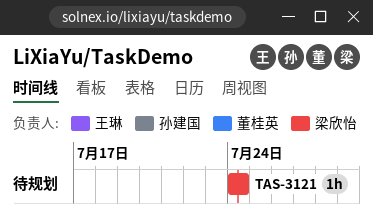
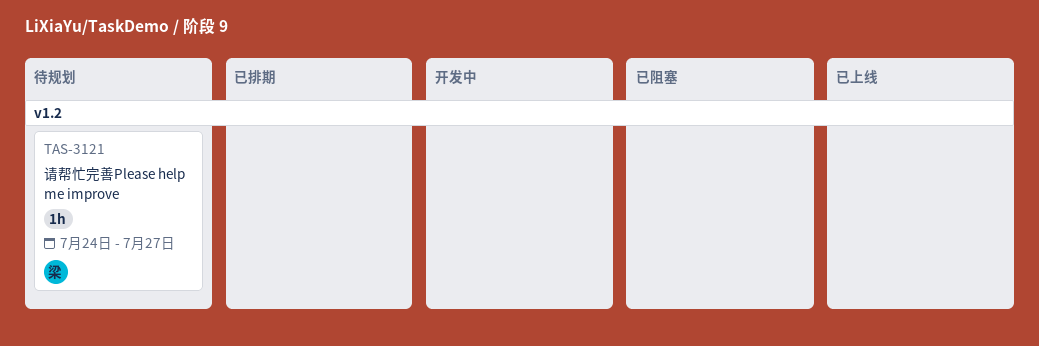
TAS-3121, due: Jul 24 -> Jul 27

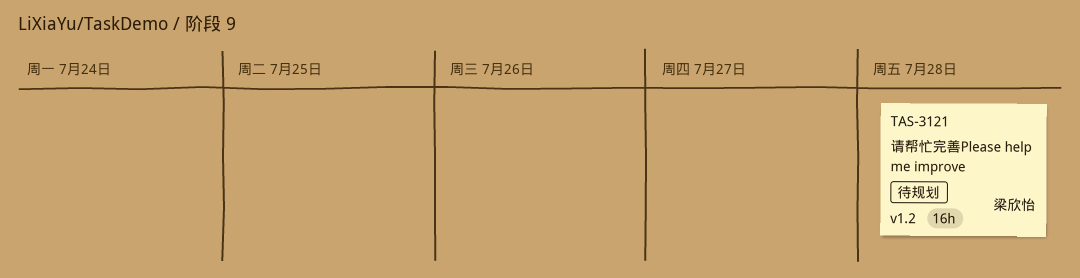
TAS-3121, estimate: 1h -> 16h
TAS-3121, due: Jul 27 -> Jul 28

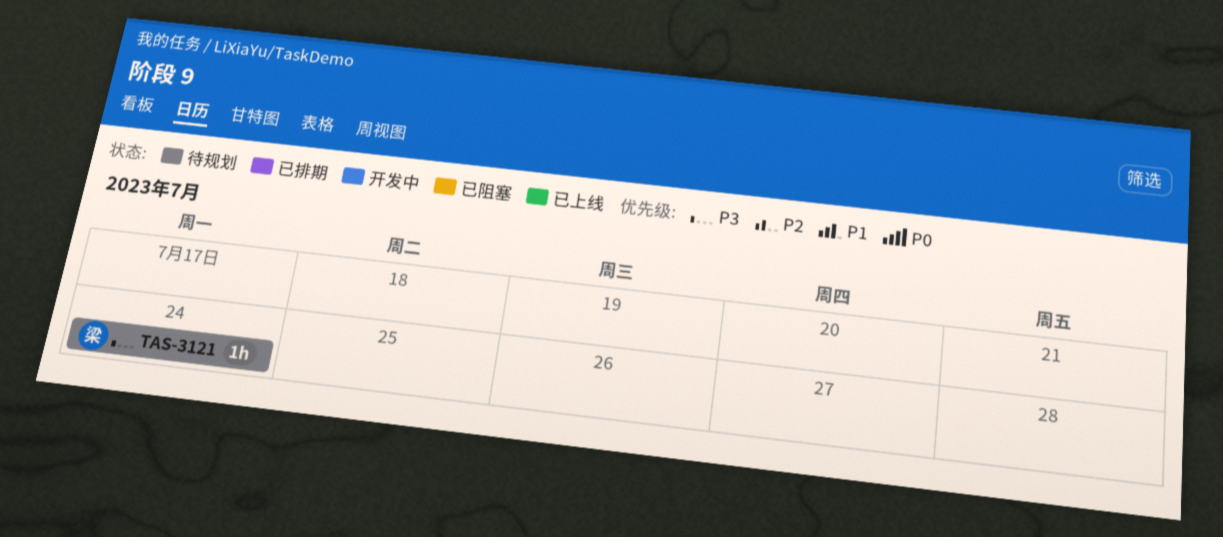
TAS-3121, estimate: 16h -> 1h
TAS-3121, due: Jul 28 -> Jul 24

